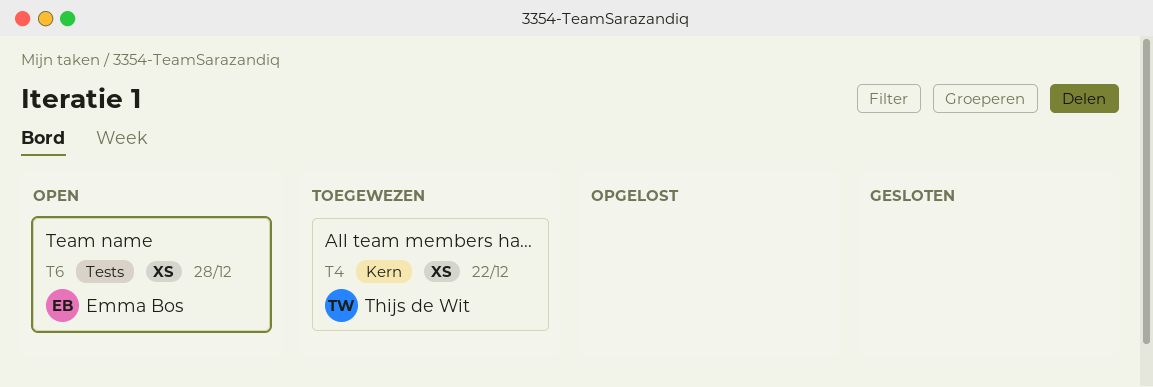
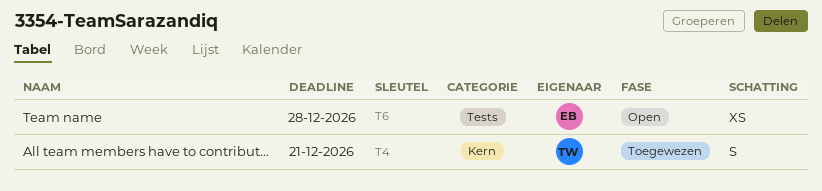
T4, estimate: XS -> S
T4, due: Dec 22 -> Dec 21

